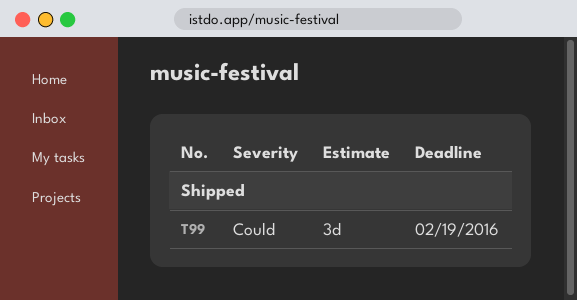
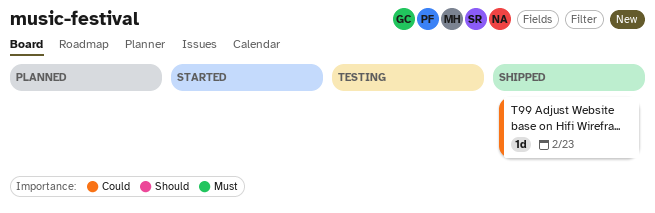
T99, estimate: 3d -> 1d
T99, due: Feb 19 -> Feb 23

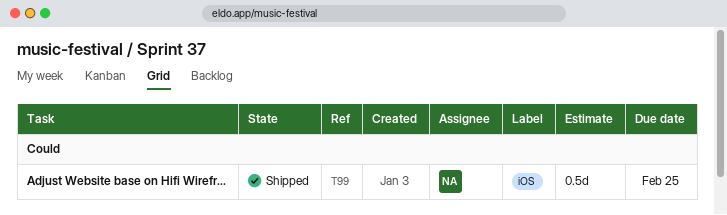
T99, estimate: 1d -> 0.5d
T99, due: Feb 23 -> Feb 25

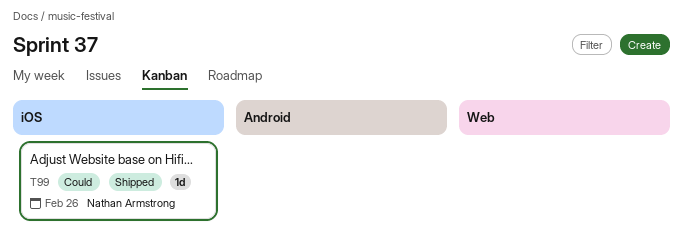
T99, estimate: 0.5d -> 1d
T99, due: Feb 25 -> Feb 26

